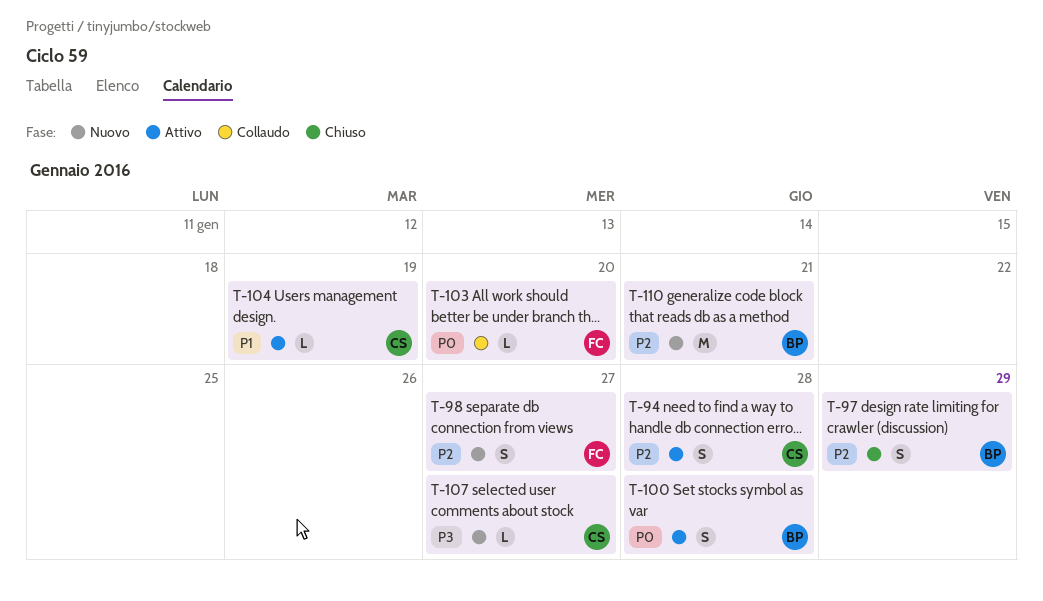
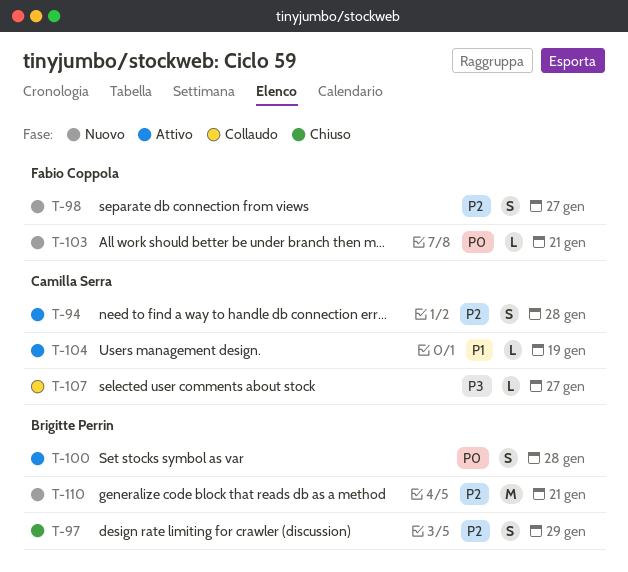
T-103, status: Collaudo -> Nuovo
T-103, due: Jan 20 -> Jan 21
T-107, status: Nuovo -> Collaudo

